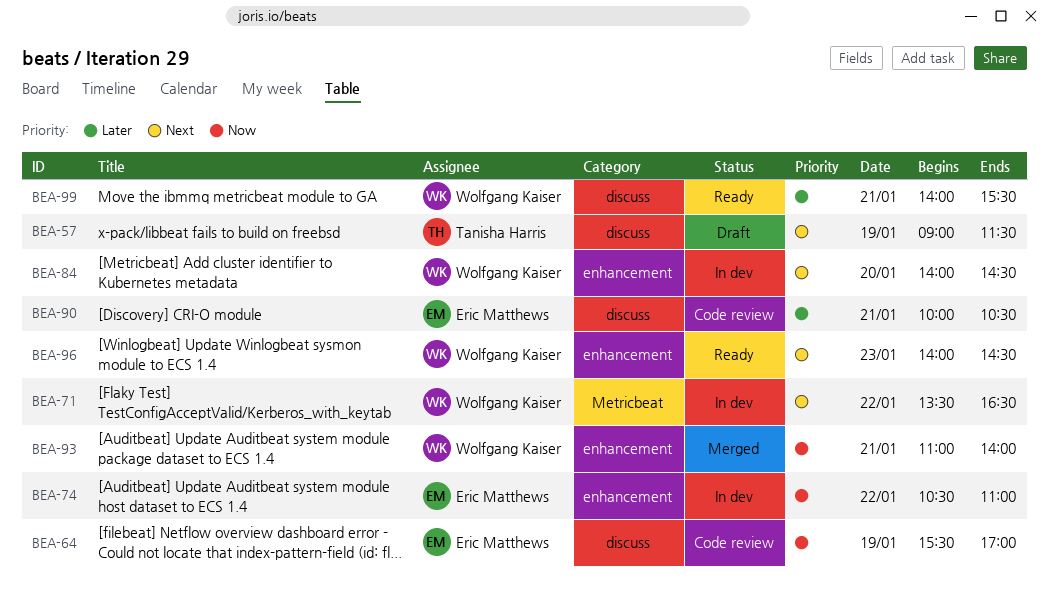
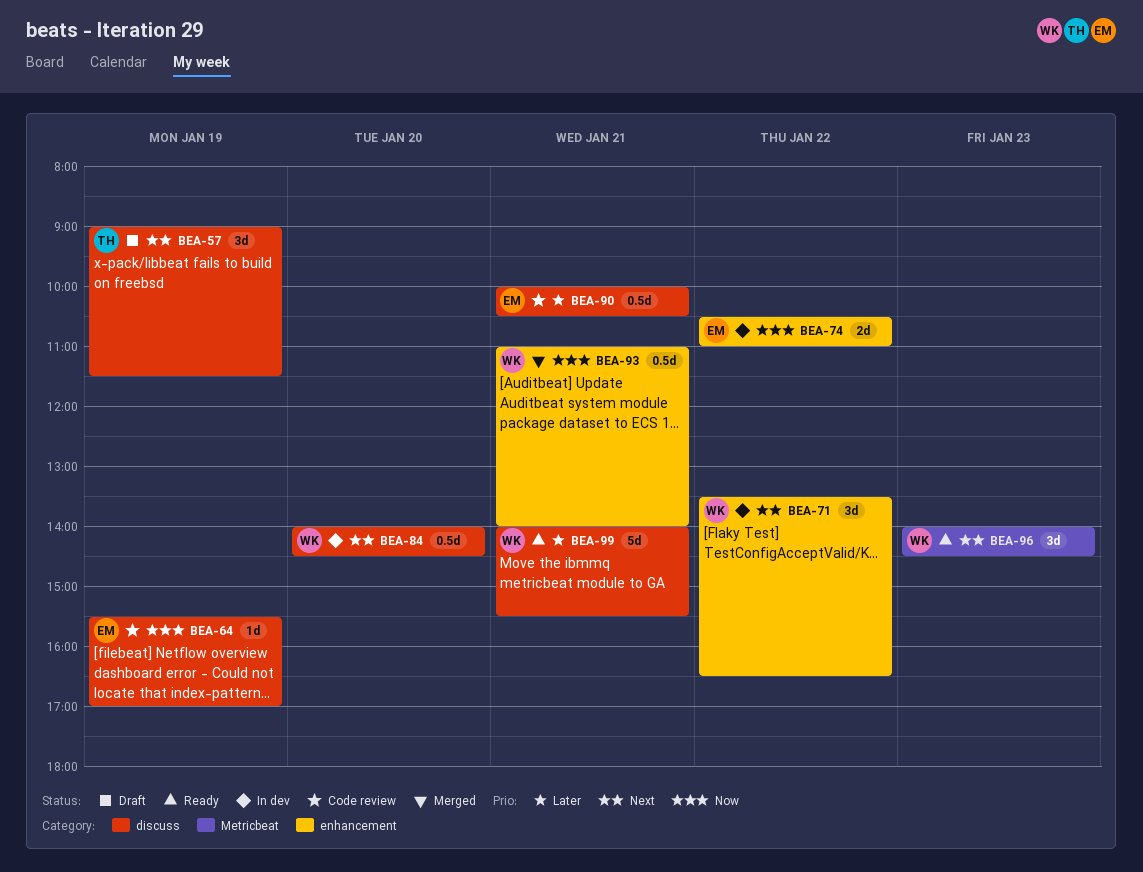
BEA-71, label: Metricbeat -> enhancement
BEA-84, label: enhancement -> discuss
BEA-96, label: enhancement -> Metricbeat

